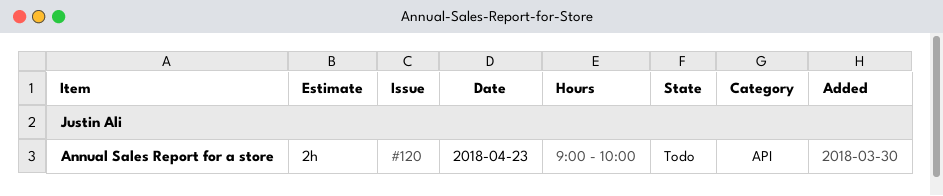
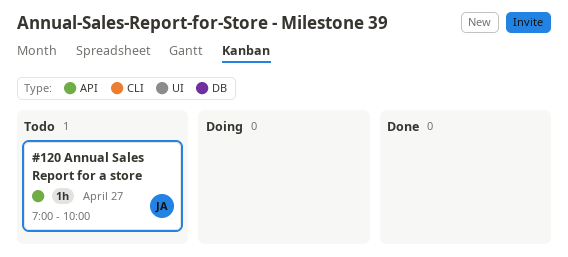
#120, estimate: 2h -> 1h
#120, day: Apr 23 -> Apr 27
#120, begins: 09:00 -> 07:00

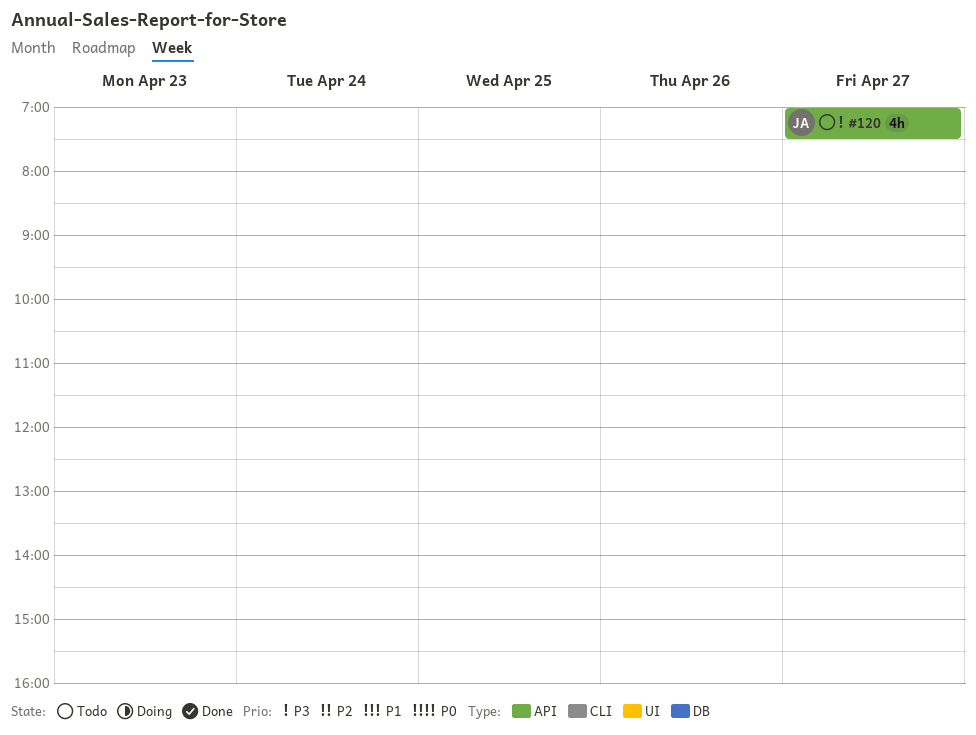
#120, estimate: 1h -> 4h
#120, ends: 10:00 -> 07:30

